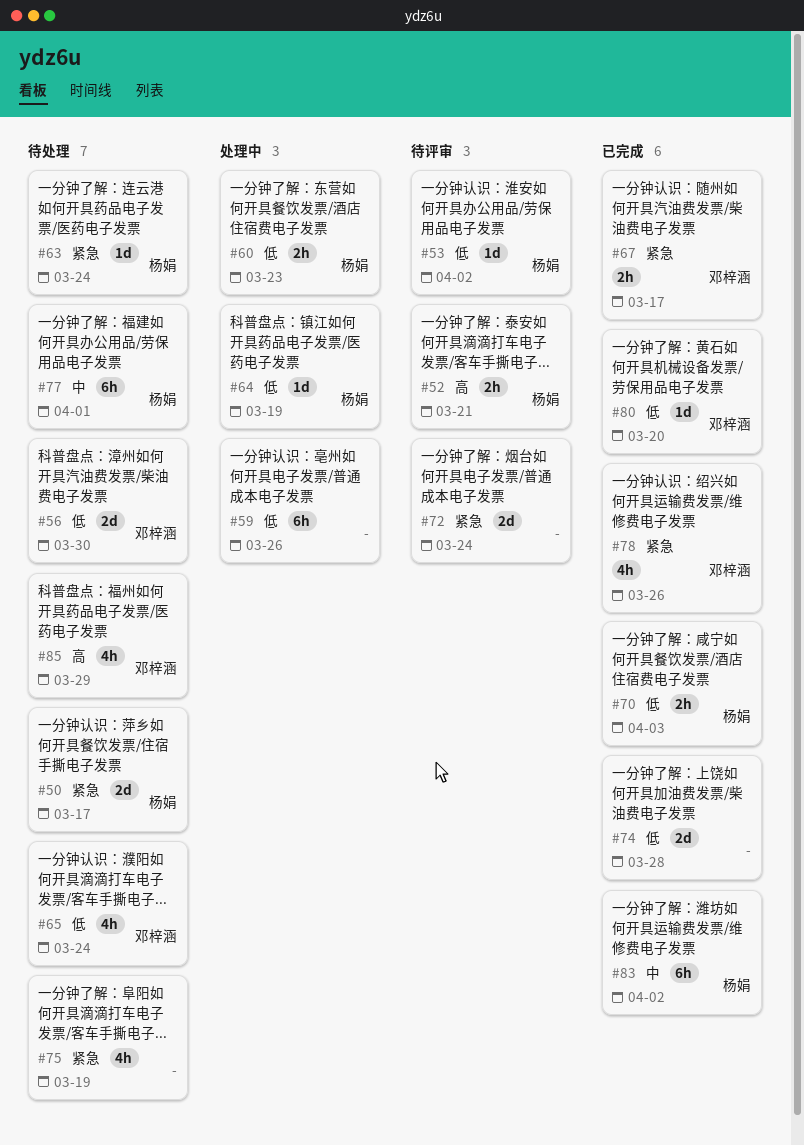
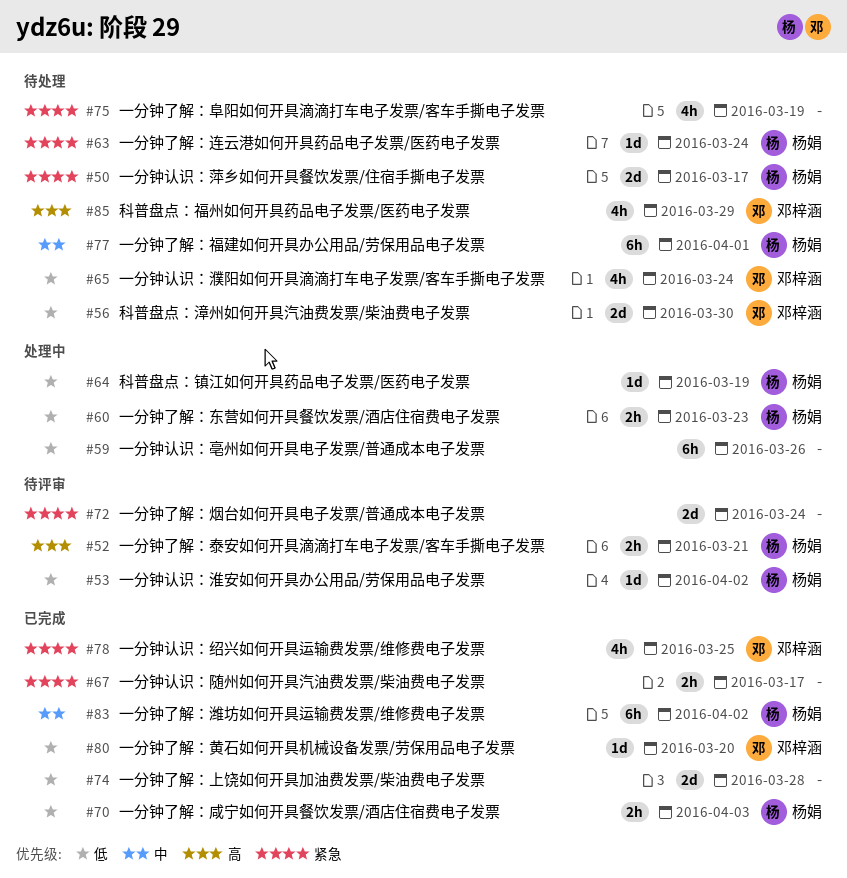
#67, owner: 邓梓涵 -> none
#78, due: Mar 26 -> Mar 25

